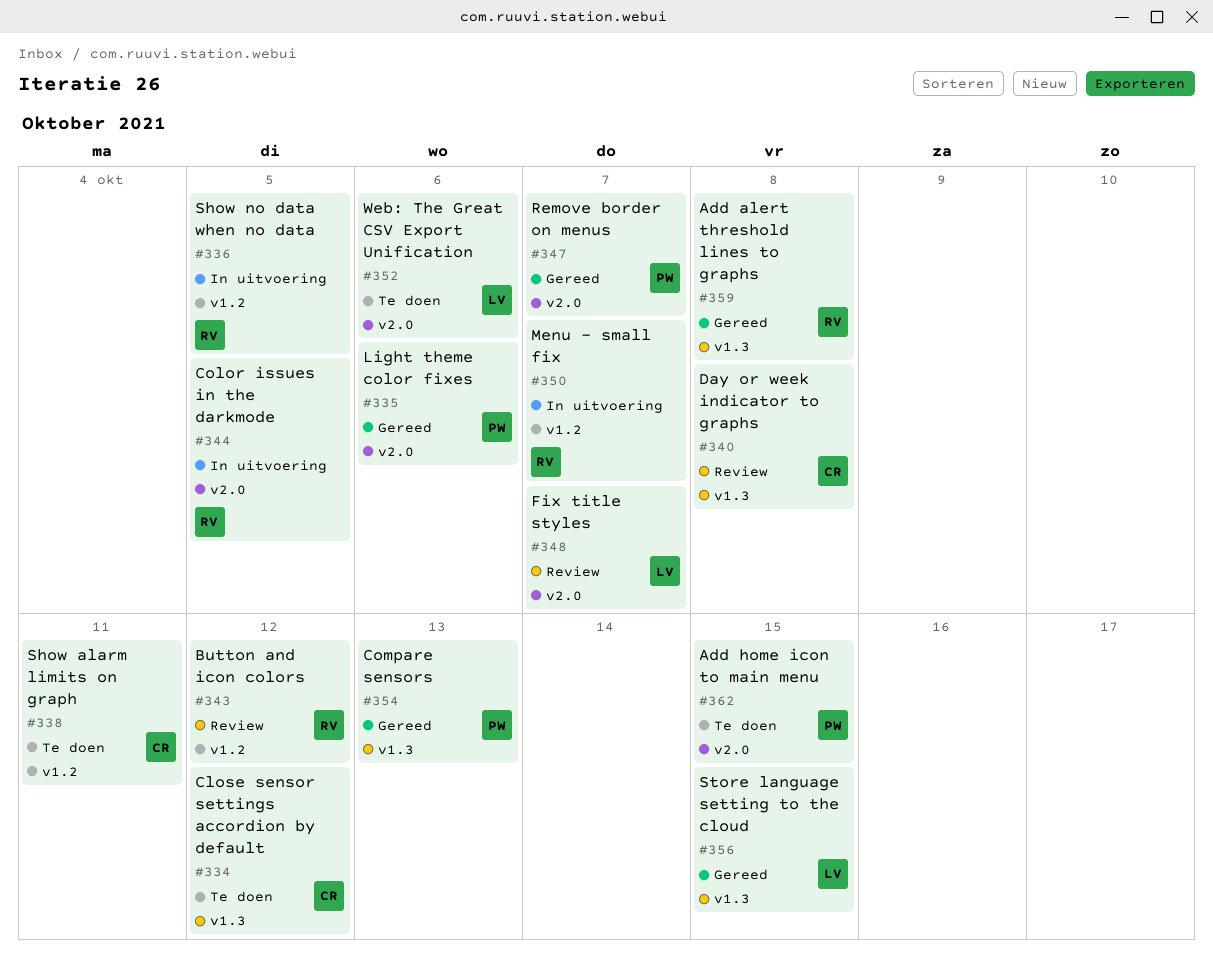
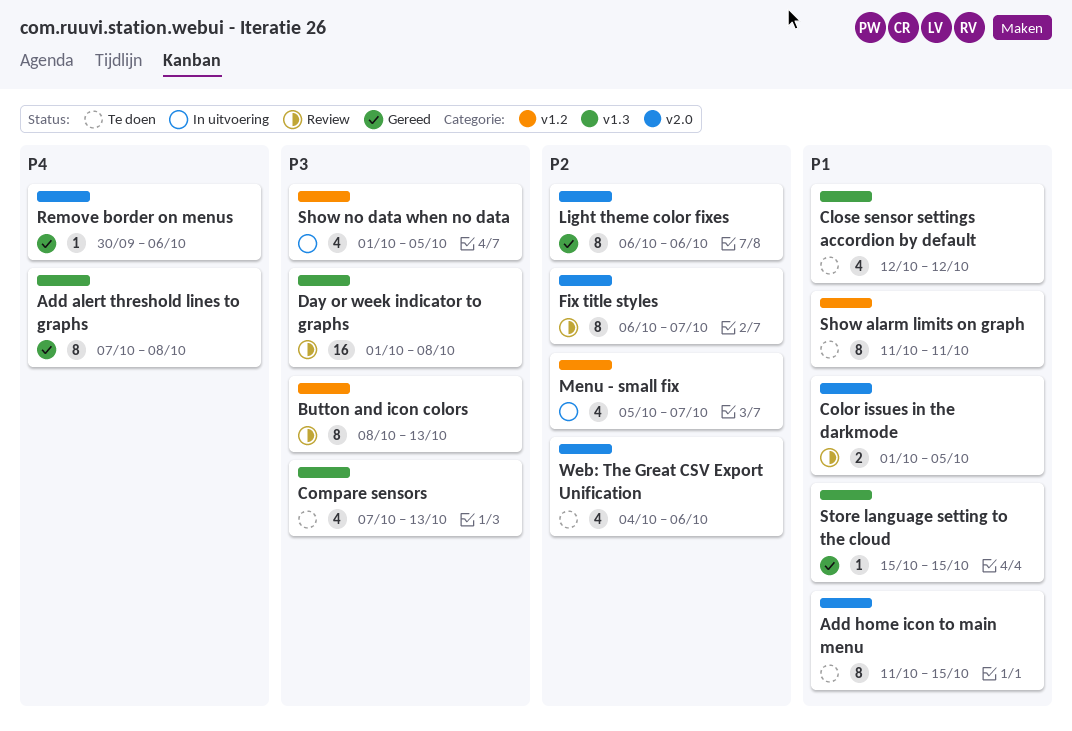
Button and icon colors, due: Oct 12 -> Oct 13
Color issues in the darkmode, status: In uitvoering -> Review
Compare sensors, status: Gereed -> Te doen
Remove border on menus, due: Oct 7 -> Oct 6

